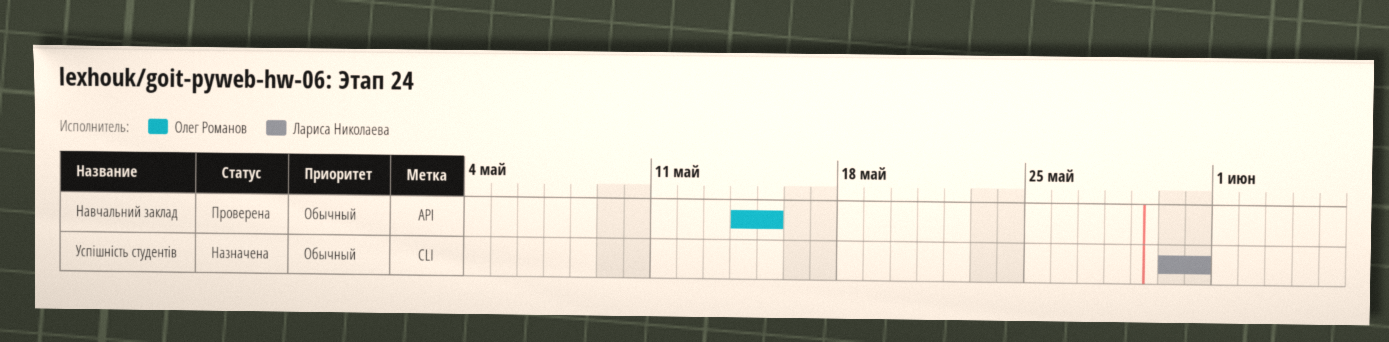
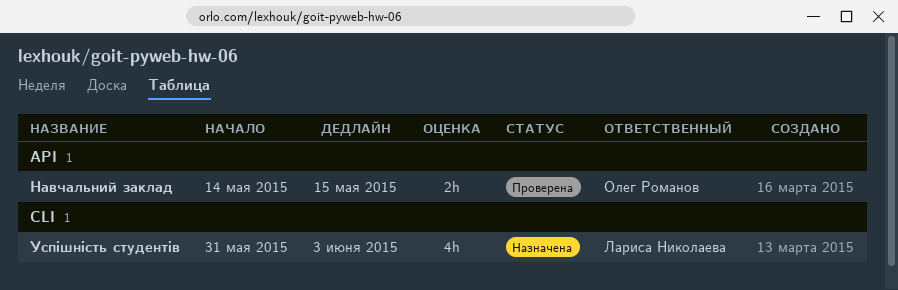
Успішність студентів, start: May 30 -> May 31
Успішність студентів, due: May 31 -> Jun 3

